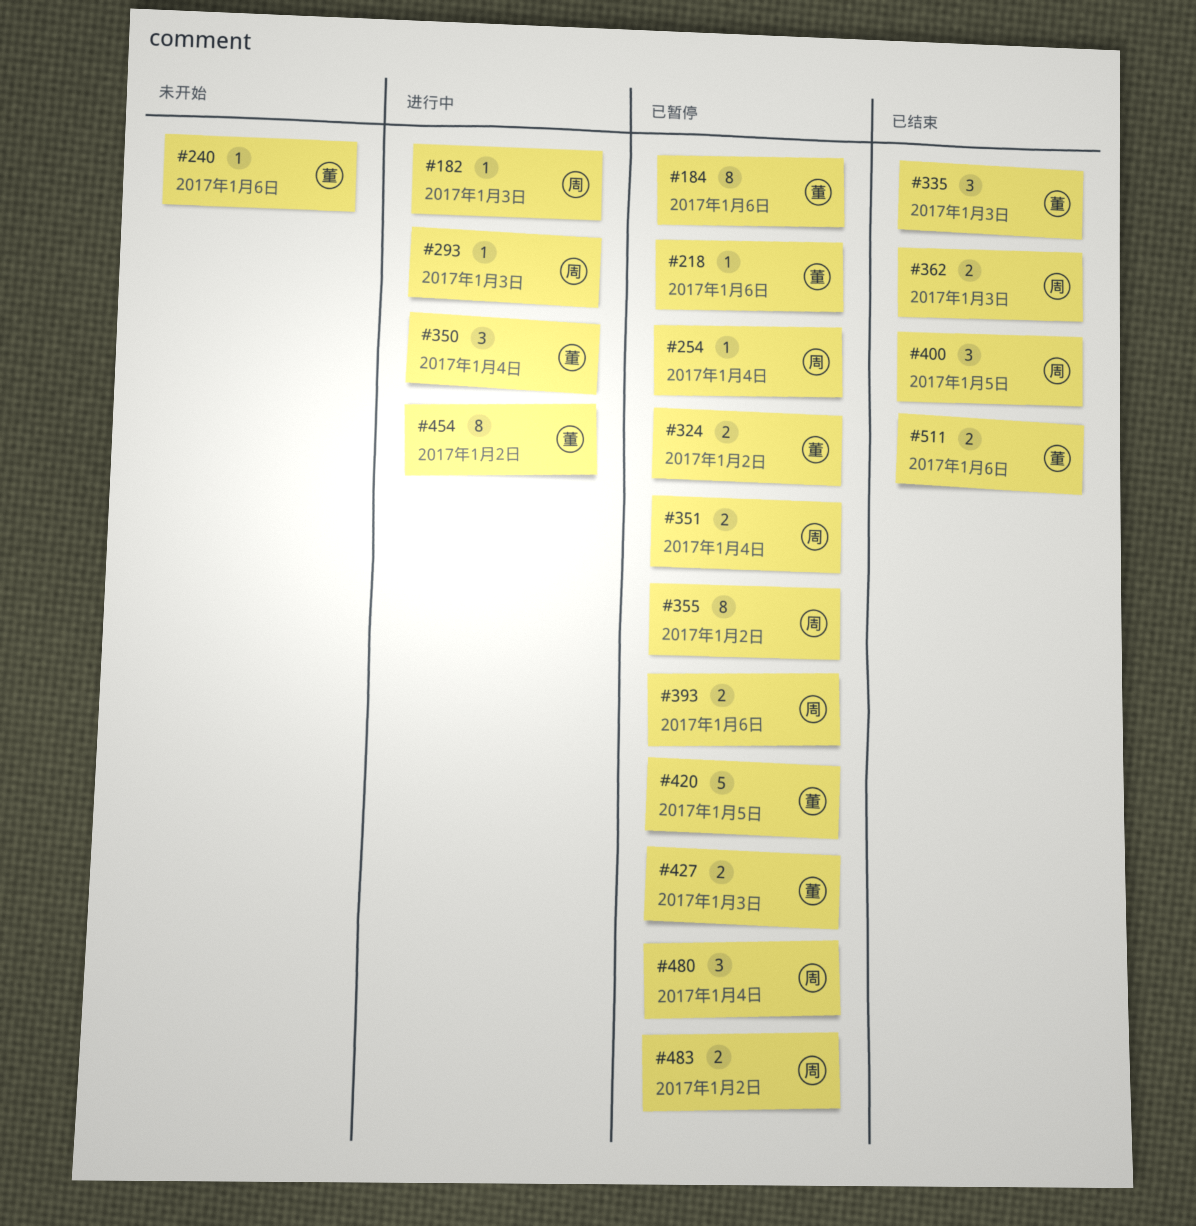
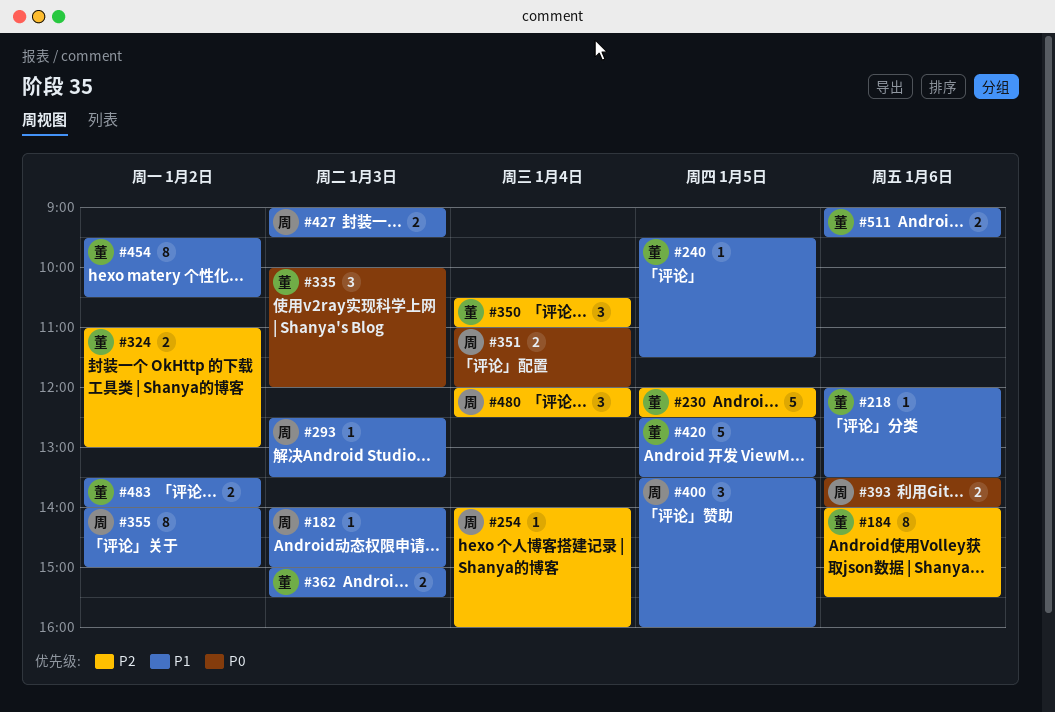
#230: none -> present
#240, day: Jan 6 -> Jan 5
#362, owner: 周 -> 董
#427, owner: 董 -> 周
#483, owner: 周 -> 董

